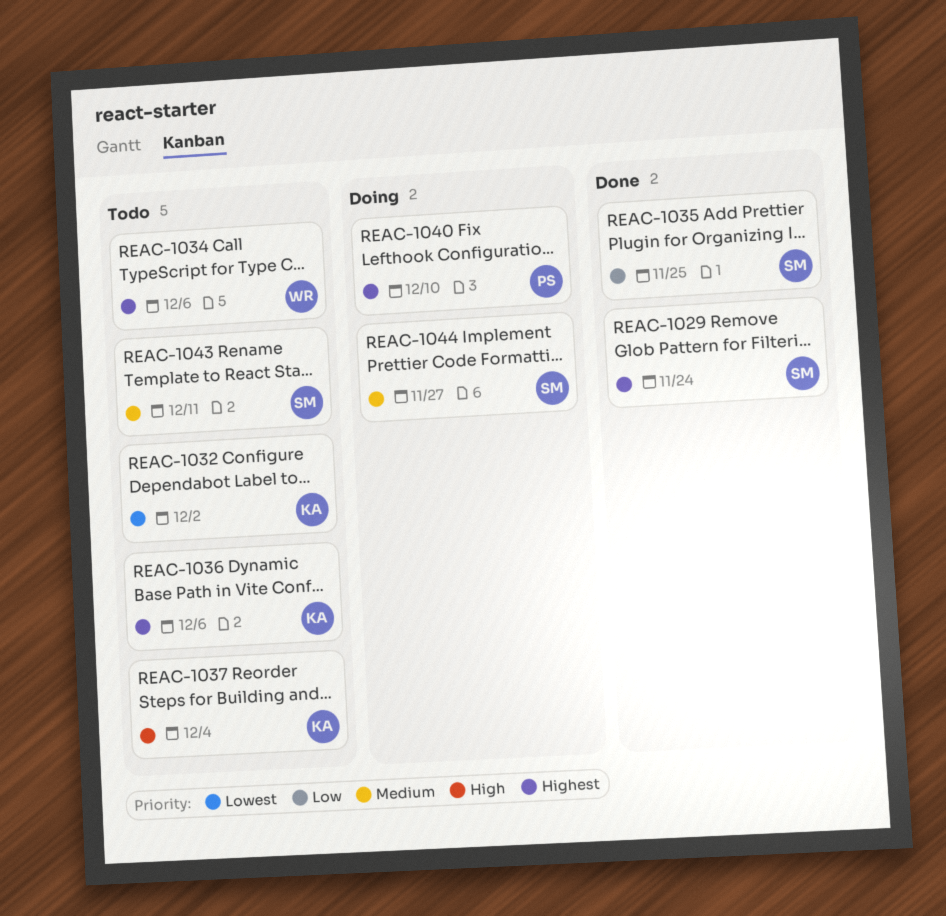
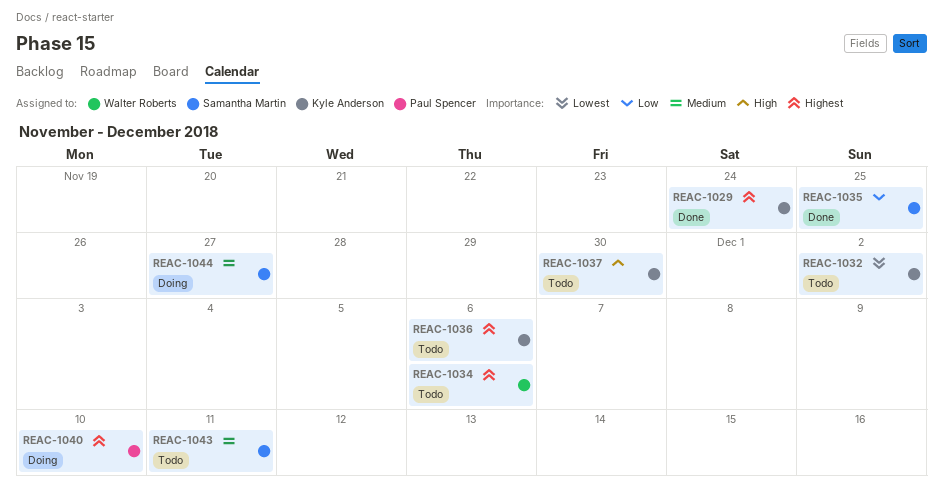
REAC-1029, owner: Samantha Martin -> Kyle Anderson
REAC-1037, due: Dec 4 -> Nov 30

